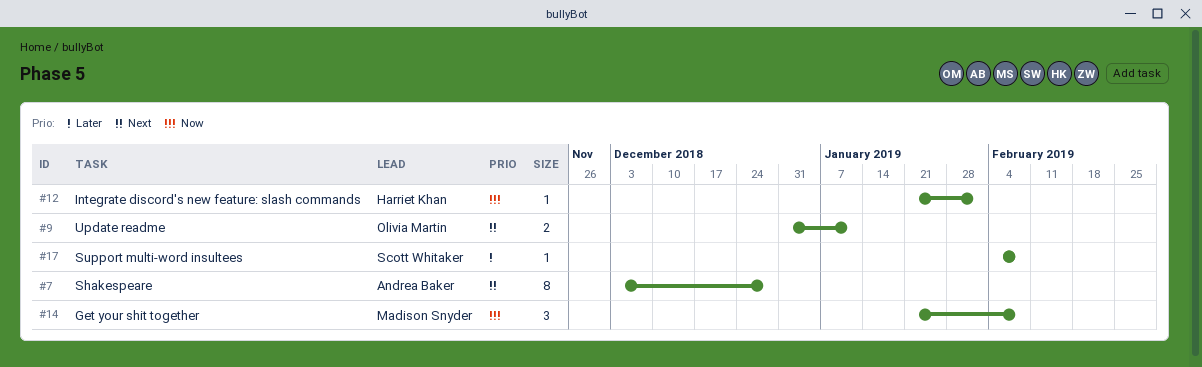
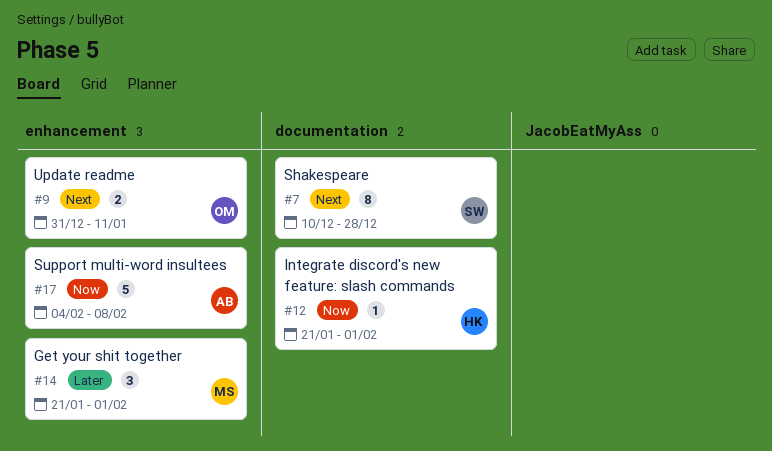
#7, owner: Andrea Baker -> Scott Whitaker
#7, start: Dec 3 -> Dec 10
#14, priority: Now -> Later
#14, due: Feb 8 -> Feb 1
#17, owner: Scott Whitaker -> Andrea Baker
#17, priority: Later -> Now
#17, estimate: 1 -> 5

